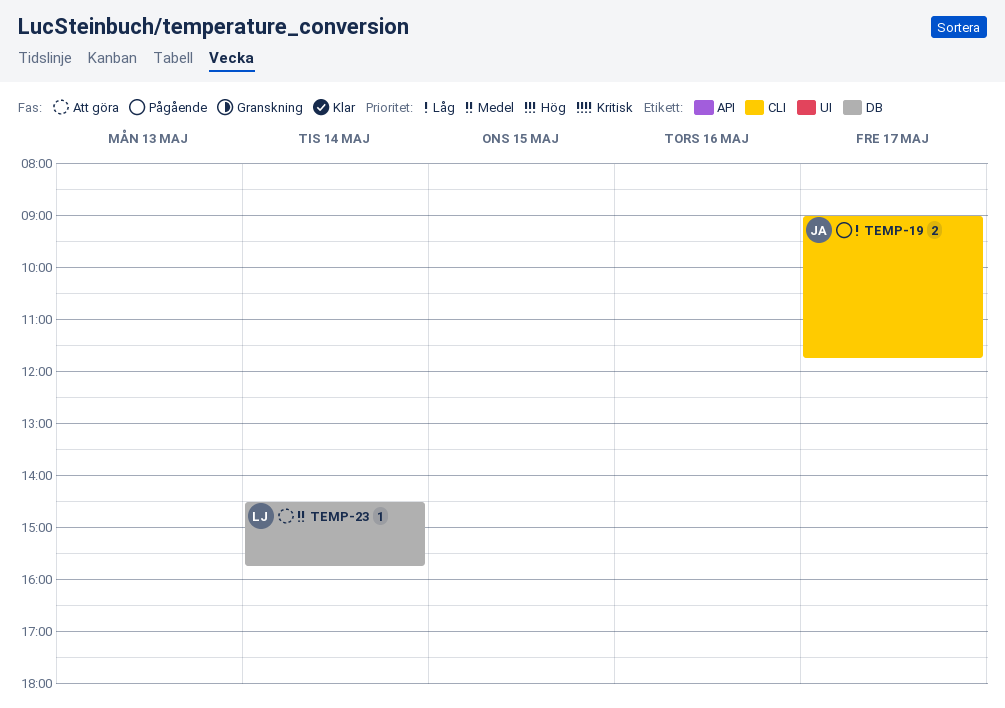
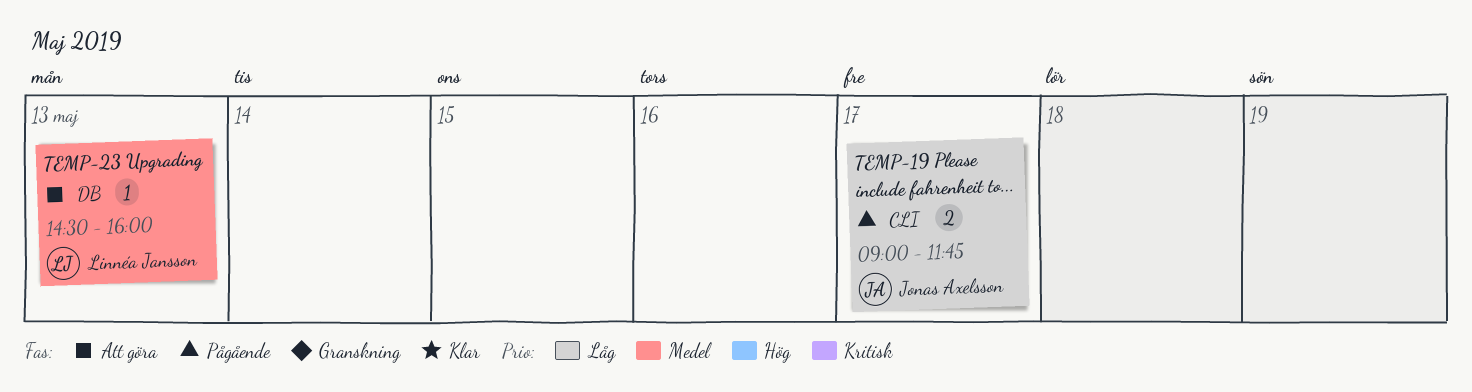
TEMP-23, day: May 14 -> May 13
TEMP-23, ends: 15:45 -> 16:00

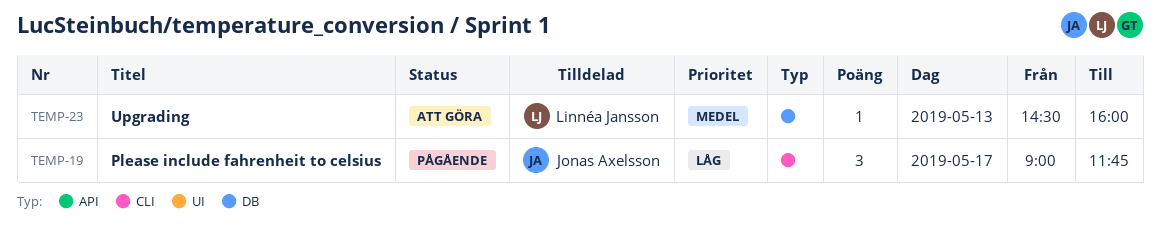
TEMP-19, estimate: 2 -> 3

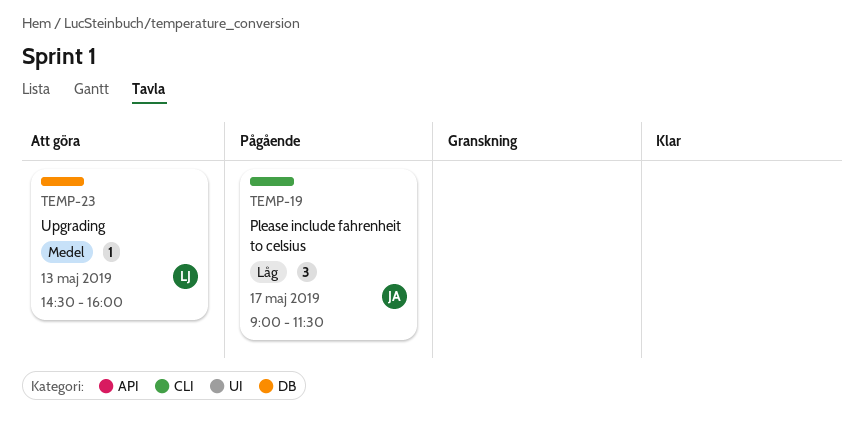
TEMP-19, ends: 11:45 -> 11:30

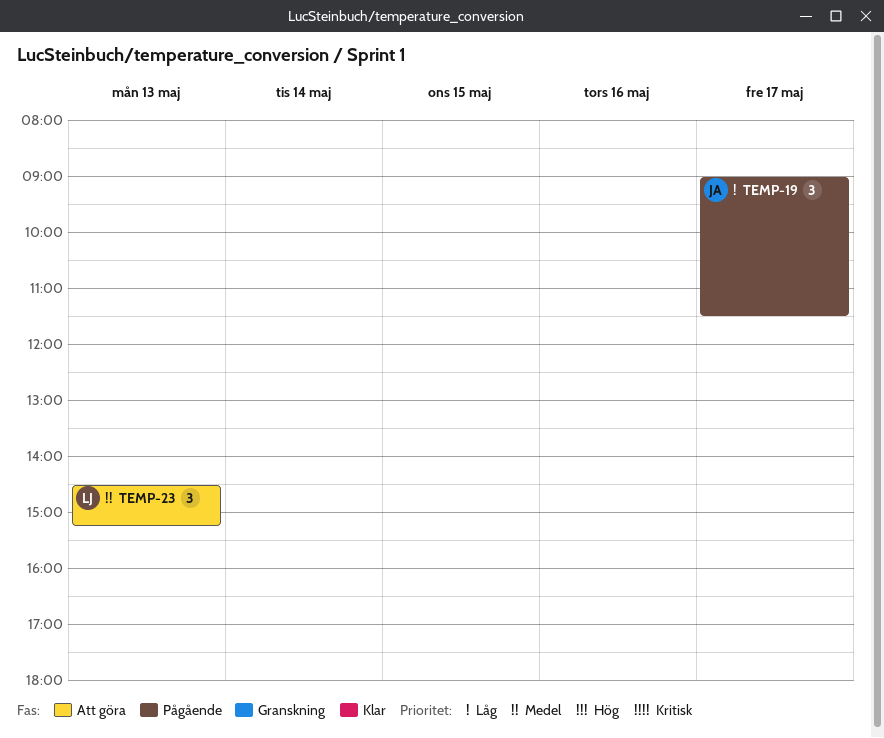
TEMP-23, estimate: 1 -> 3
TEMP-23, ends: 16:00 -> 15:15

